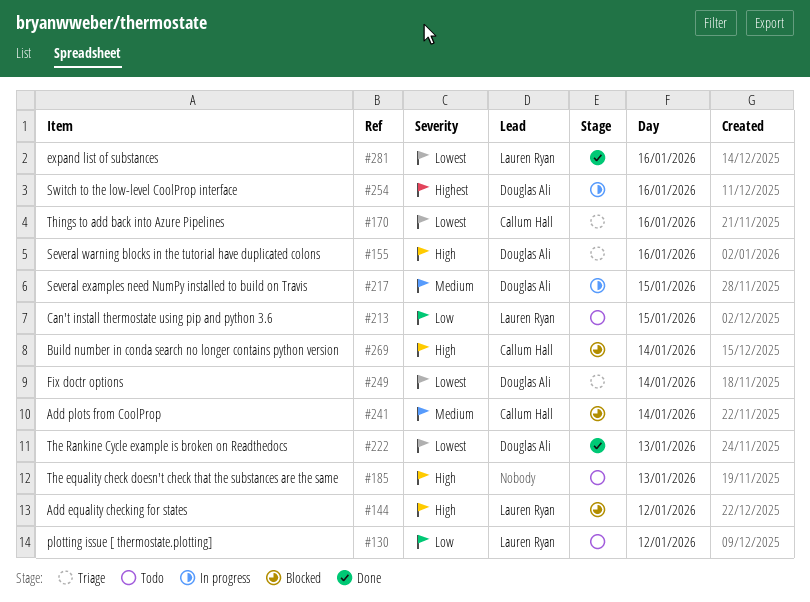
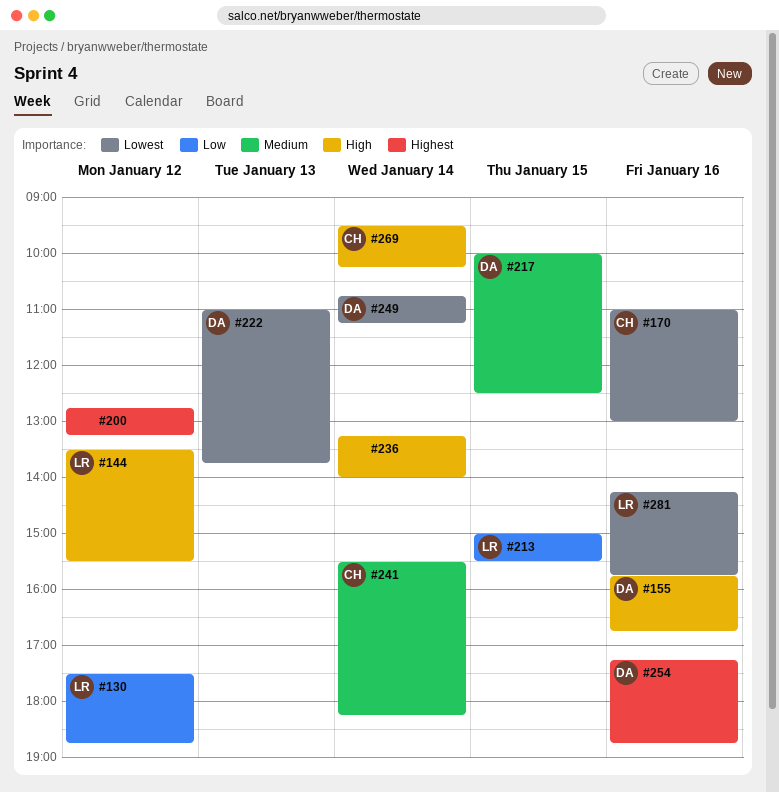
#185: present -> none
#200: none -> present
#236: none -> present

